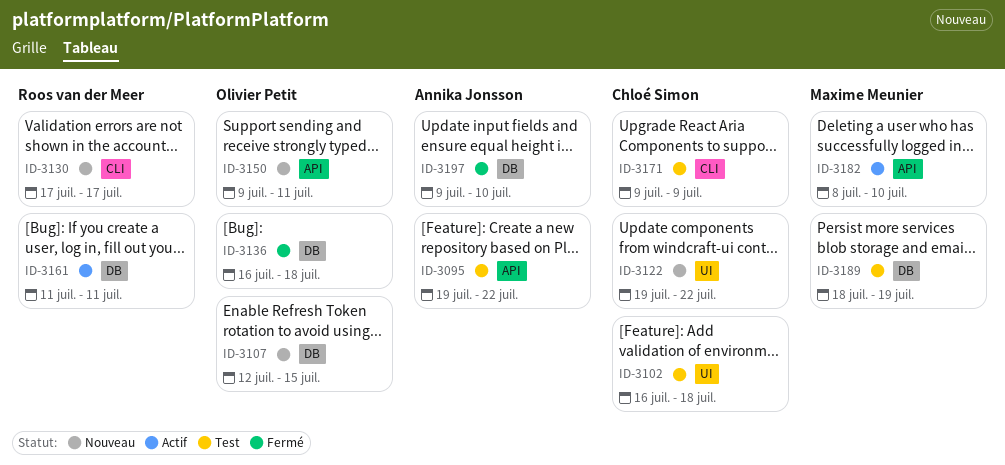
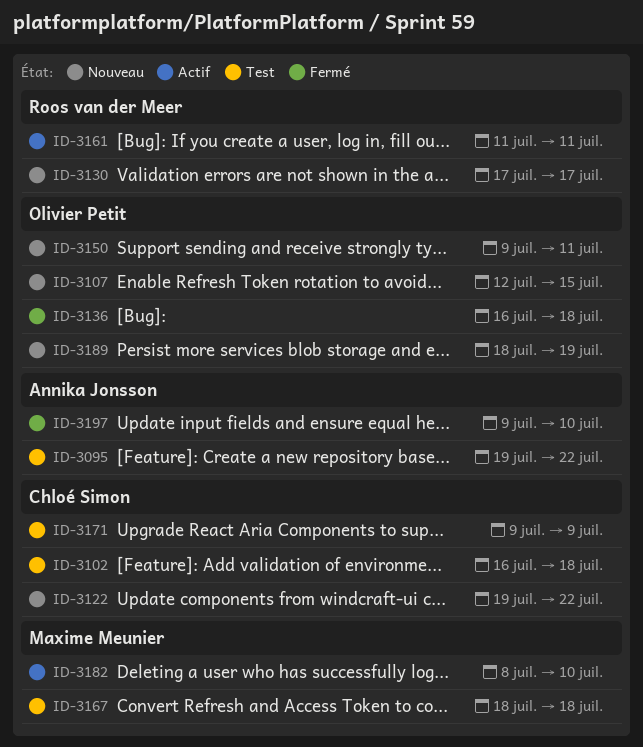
ID-3167: none -> present
ID-3189, status: Test -> Nouveau
ID-3189, owner: Maxime Meunier -> Olivier Petit

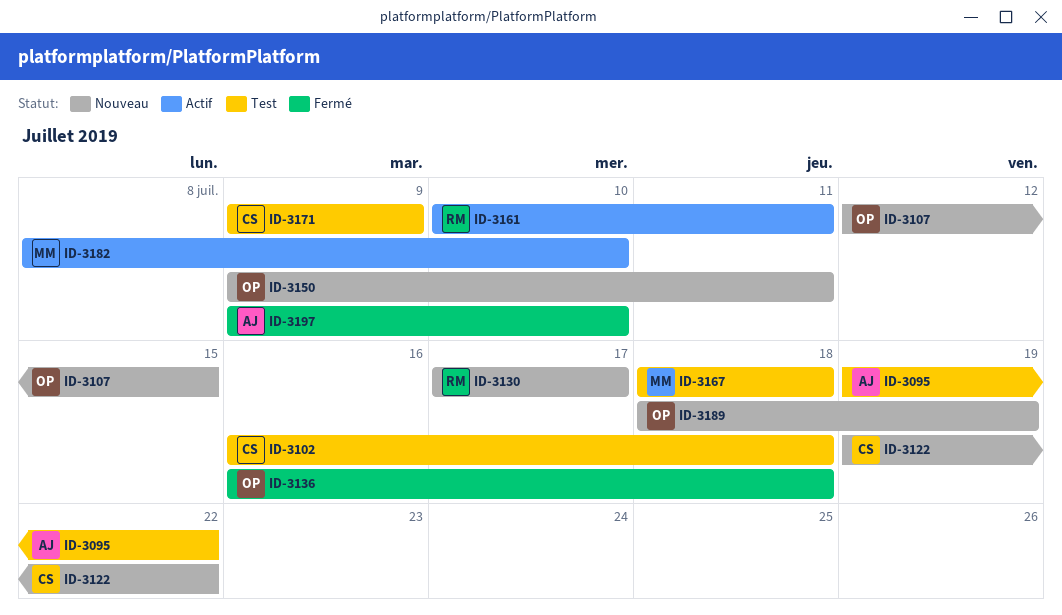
ID-3161, start: Jul 11 -> Jul 10

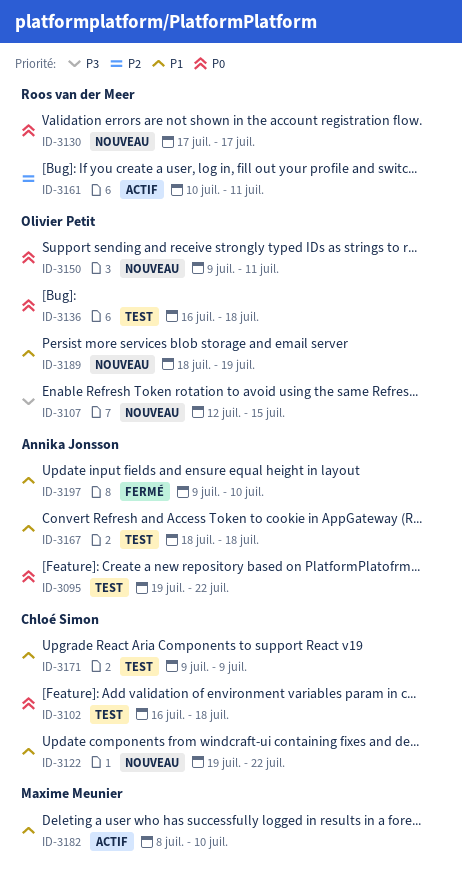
ID-3136, status: Fermé -> Test
ID-3167, owner: Maxime Meunier -> Annika Jonsson

